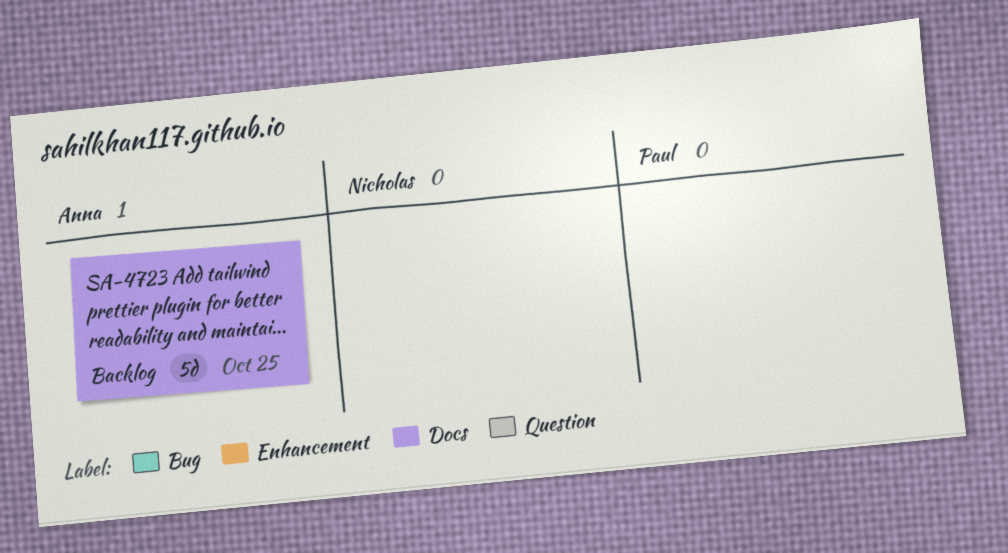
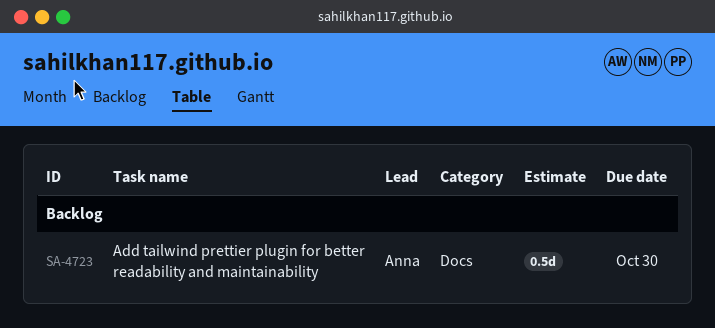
SA-4723, estimate: 5d -> 0.5d
SA-4723, due: Oct 25 -> Oct 30

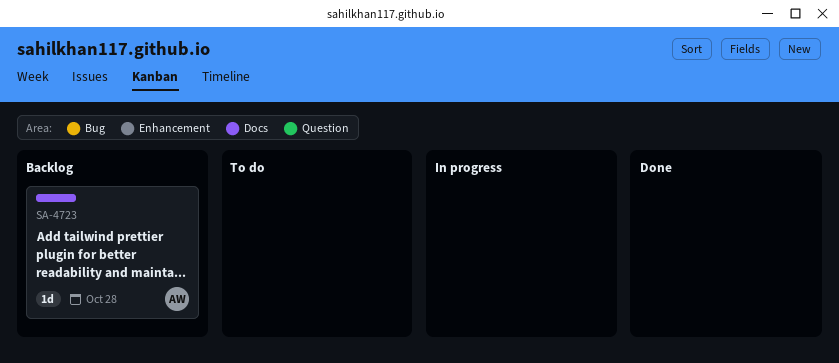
SA-4723, estimate: 0.5d -> 1d
SA-4723, due: Oct 30 -> Oct 28

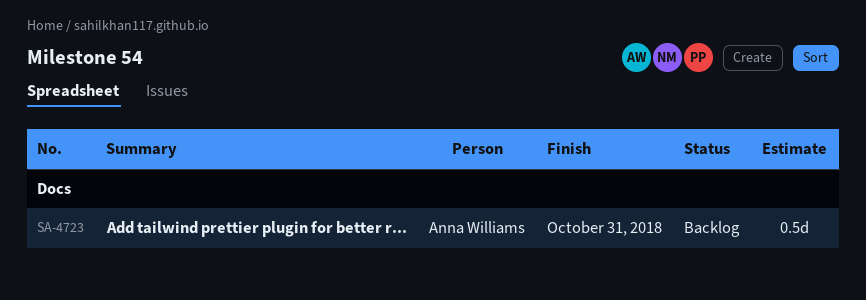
SA-4723, estimate: 1d -> 0.5d
SA-4723, due: Oct 28 -> Oct 31

